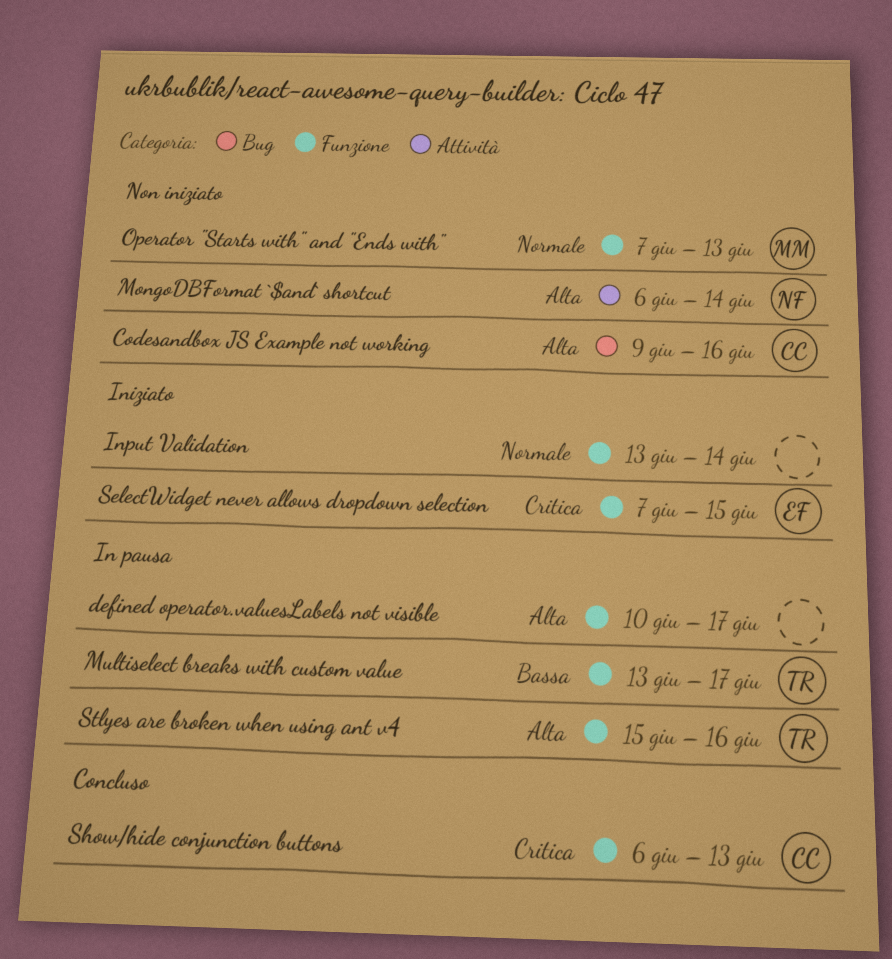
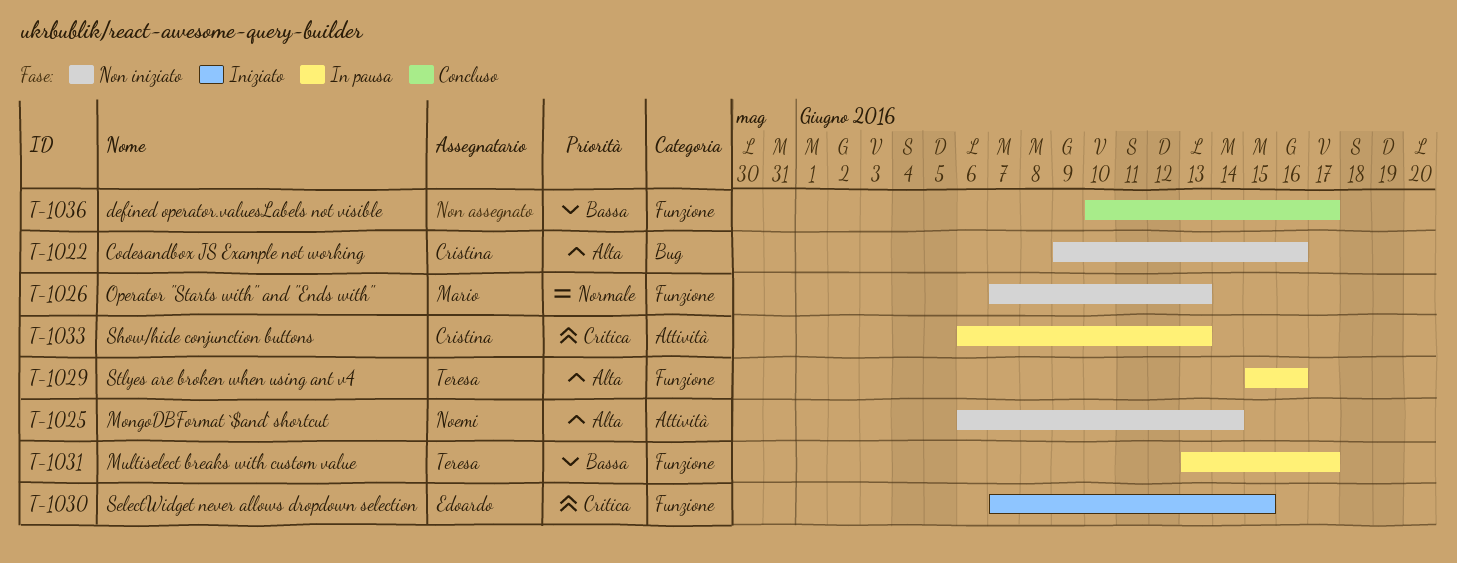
defined operator.valuesLabels not visible, status: In pausa -> Concluso
defined operator.valuesLabels not visible, priority: Alta -> Bassa
Input Validation: present -> none
Show/hide conjunction buttons, status: Concluso -> In pausa
Show/hide conjunction buttons, label: Funzione -> Attività

